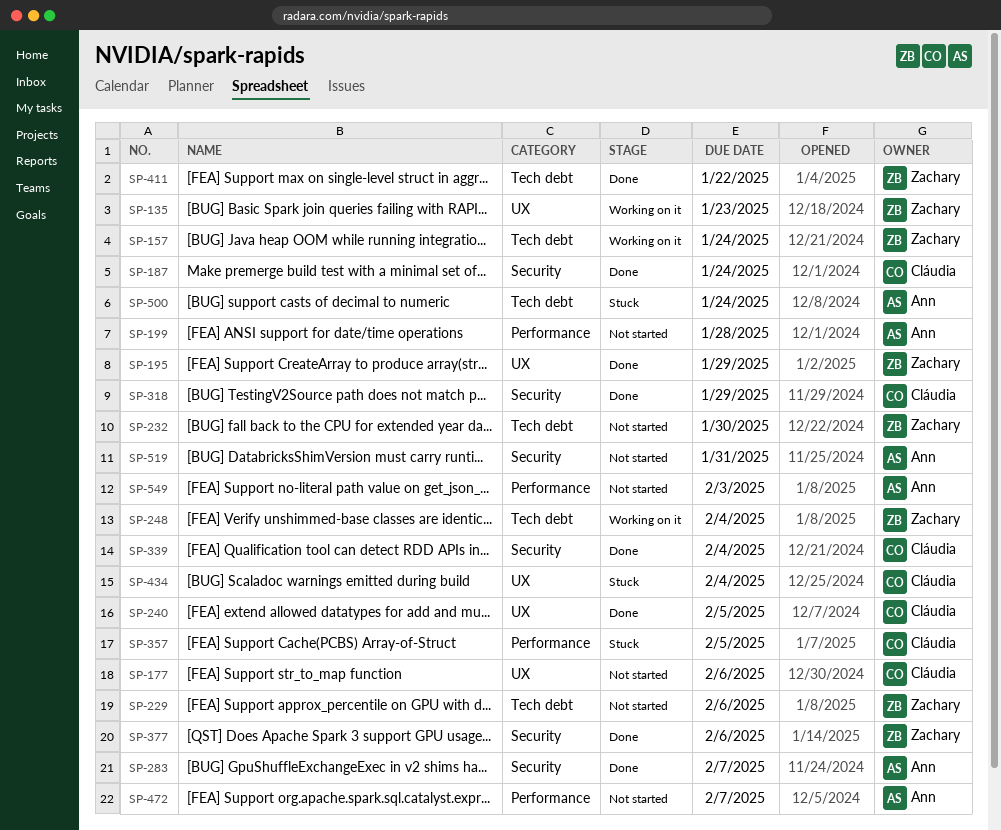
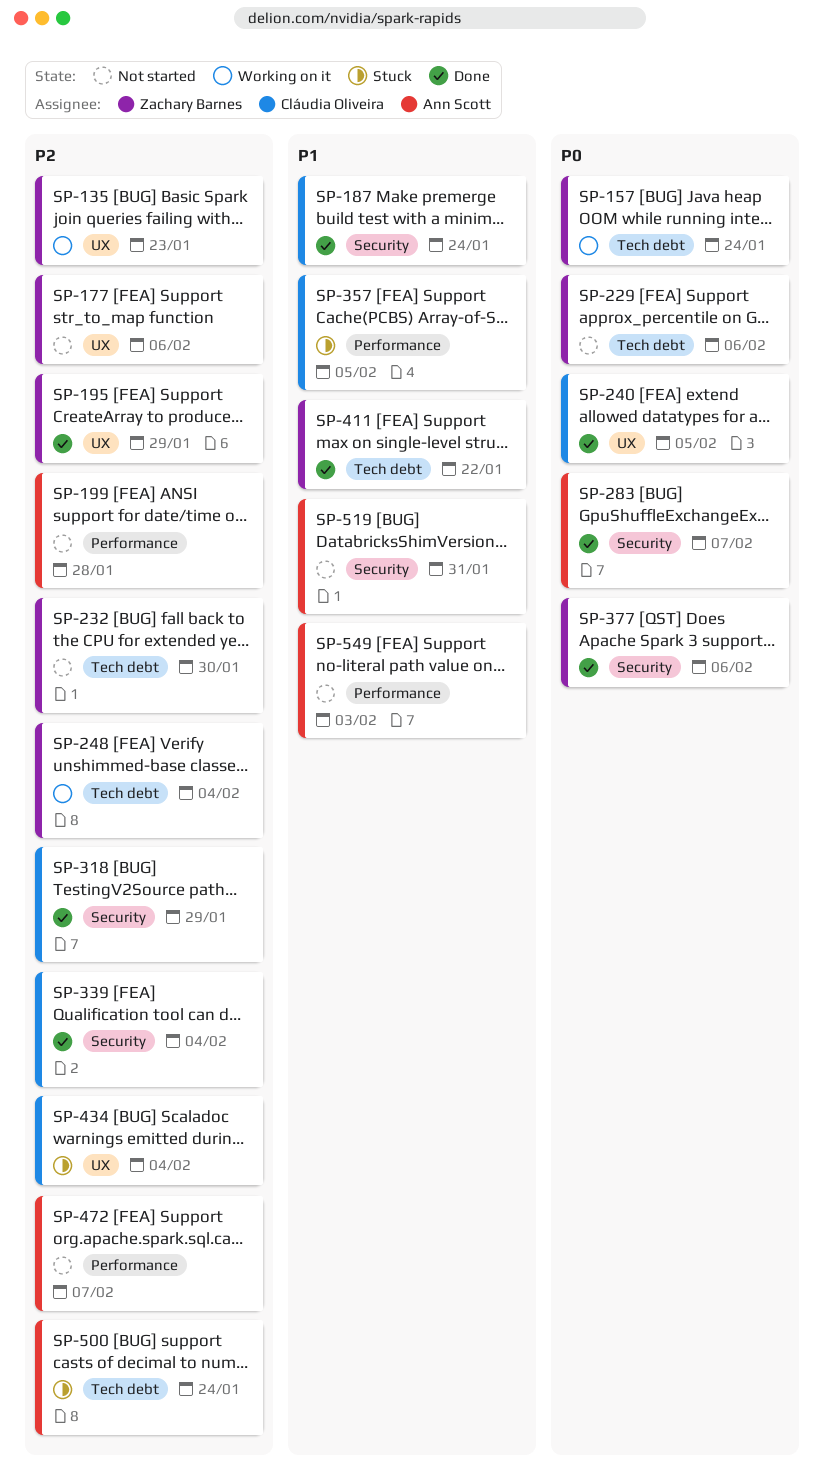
SP-177, owner: Cláudia Oliveira -> Zachary Barnes

